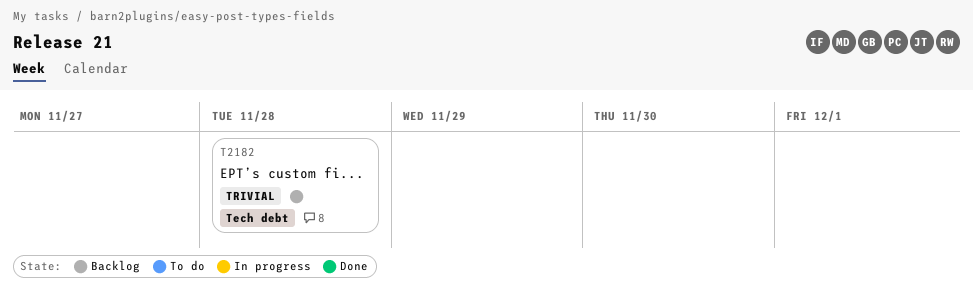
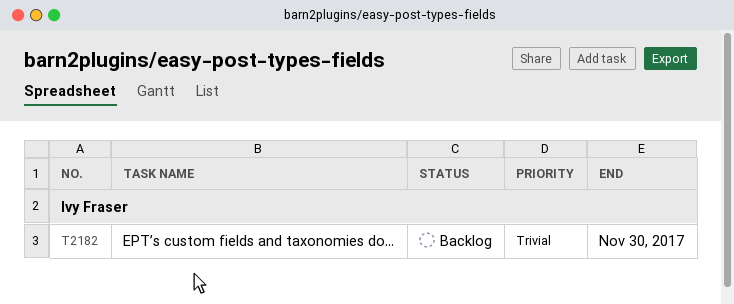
T2182, due: Nov 28 -> Nov 30

